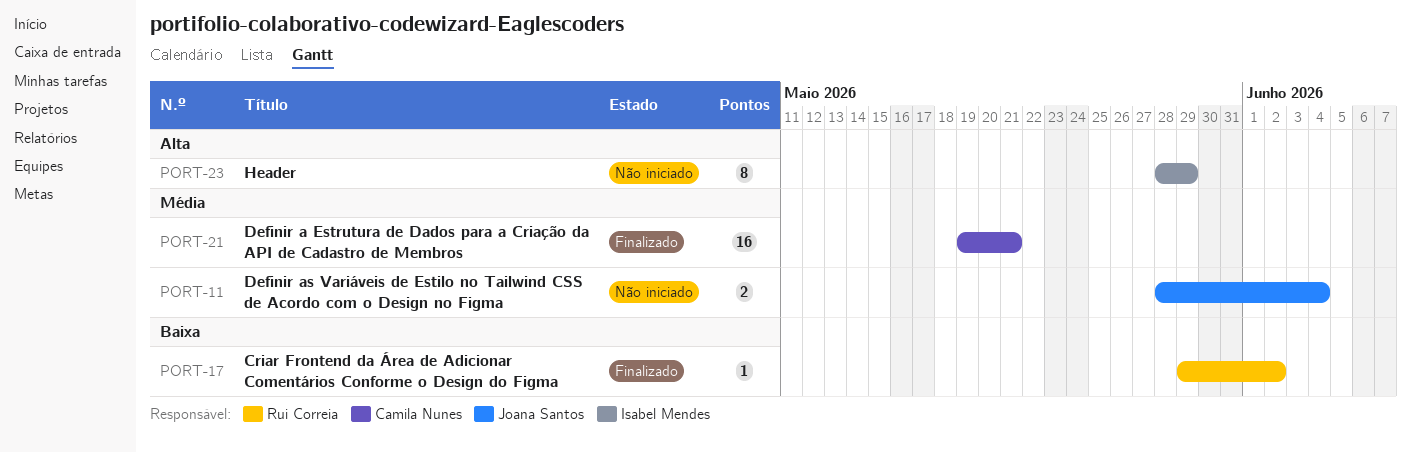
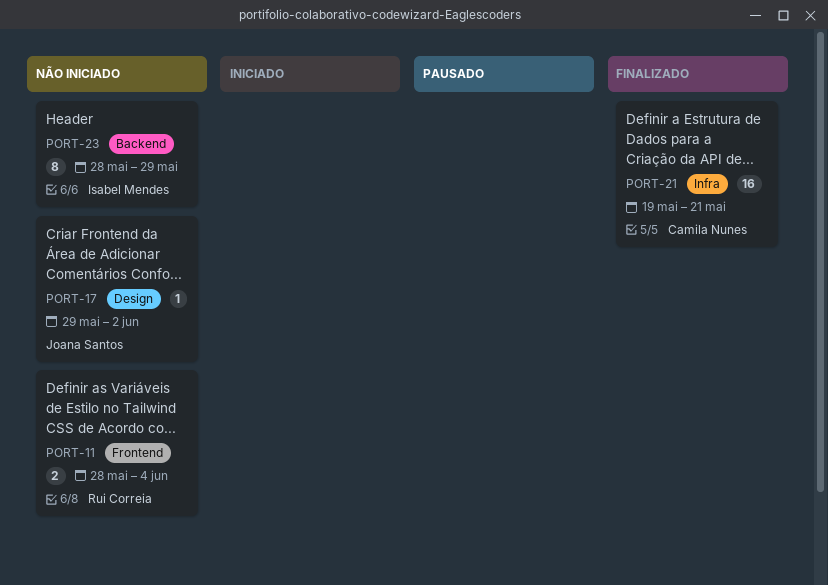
PORT-11, owner: Joana Santos -> Rui Correia
PORT-17, status: Finalizado -> Não iniciado
PORT-17, owner: Rui Correia -> Joana Santos

